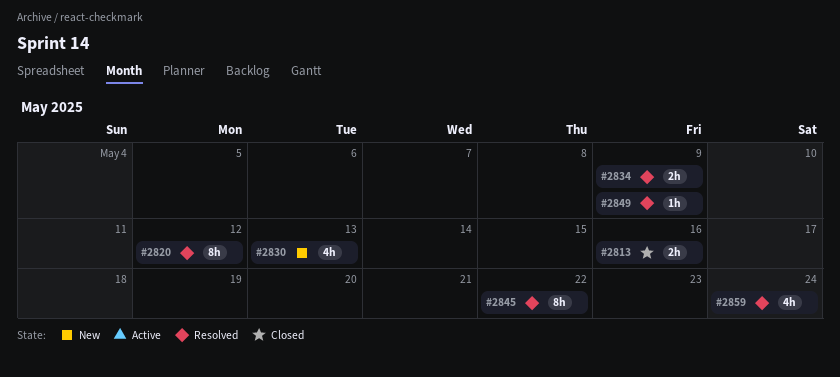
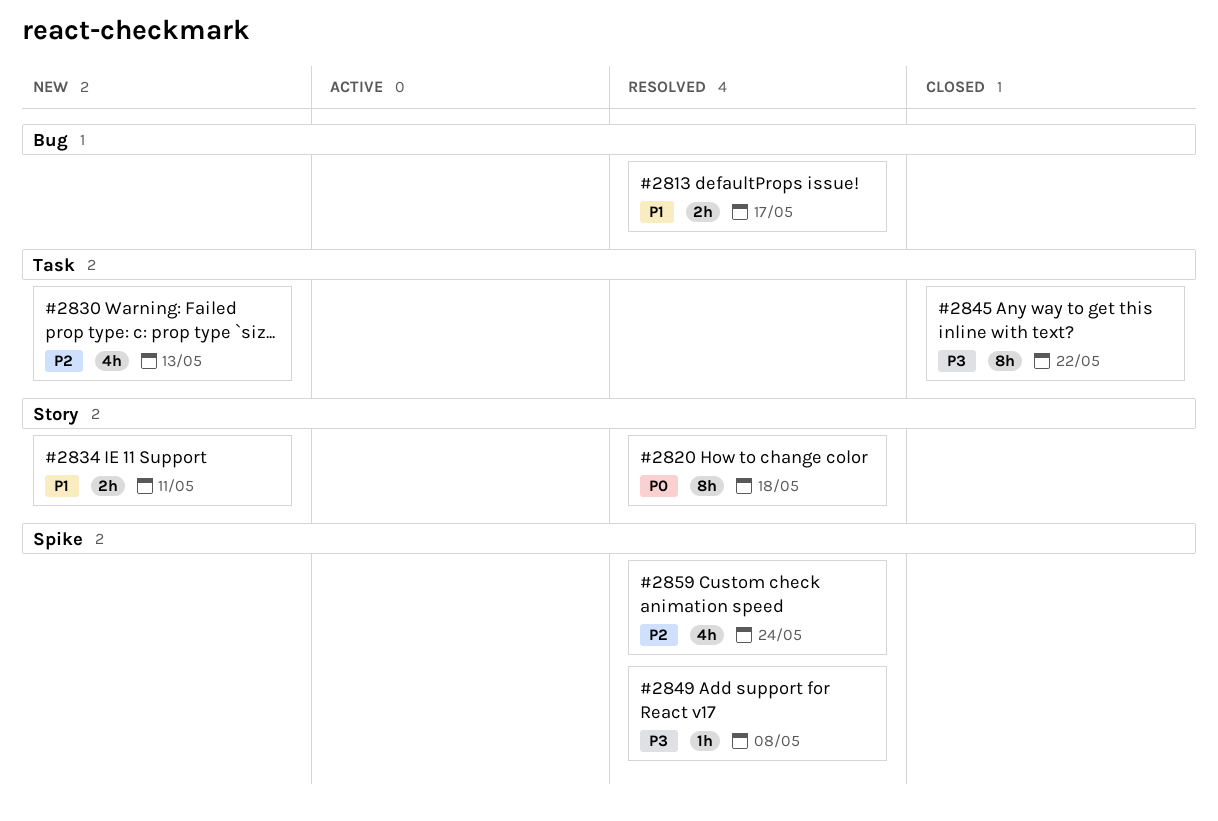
#2813, status: Closed -> Resolved
#2813, due: May 16 -> May 17
#2820, due: May 12 -> May 18
#2834, status: Resolved -> New
#2834, due: May 9 -> May 11
#2845, status: Resolved -> Closed
#2849, due: May 9 -> May 8

